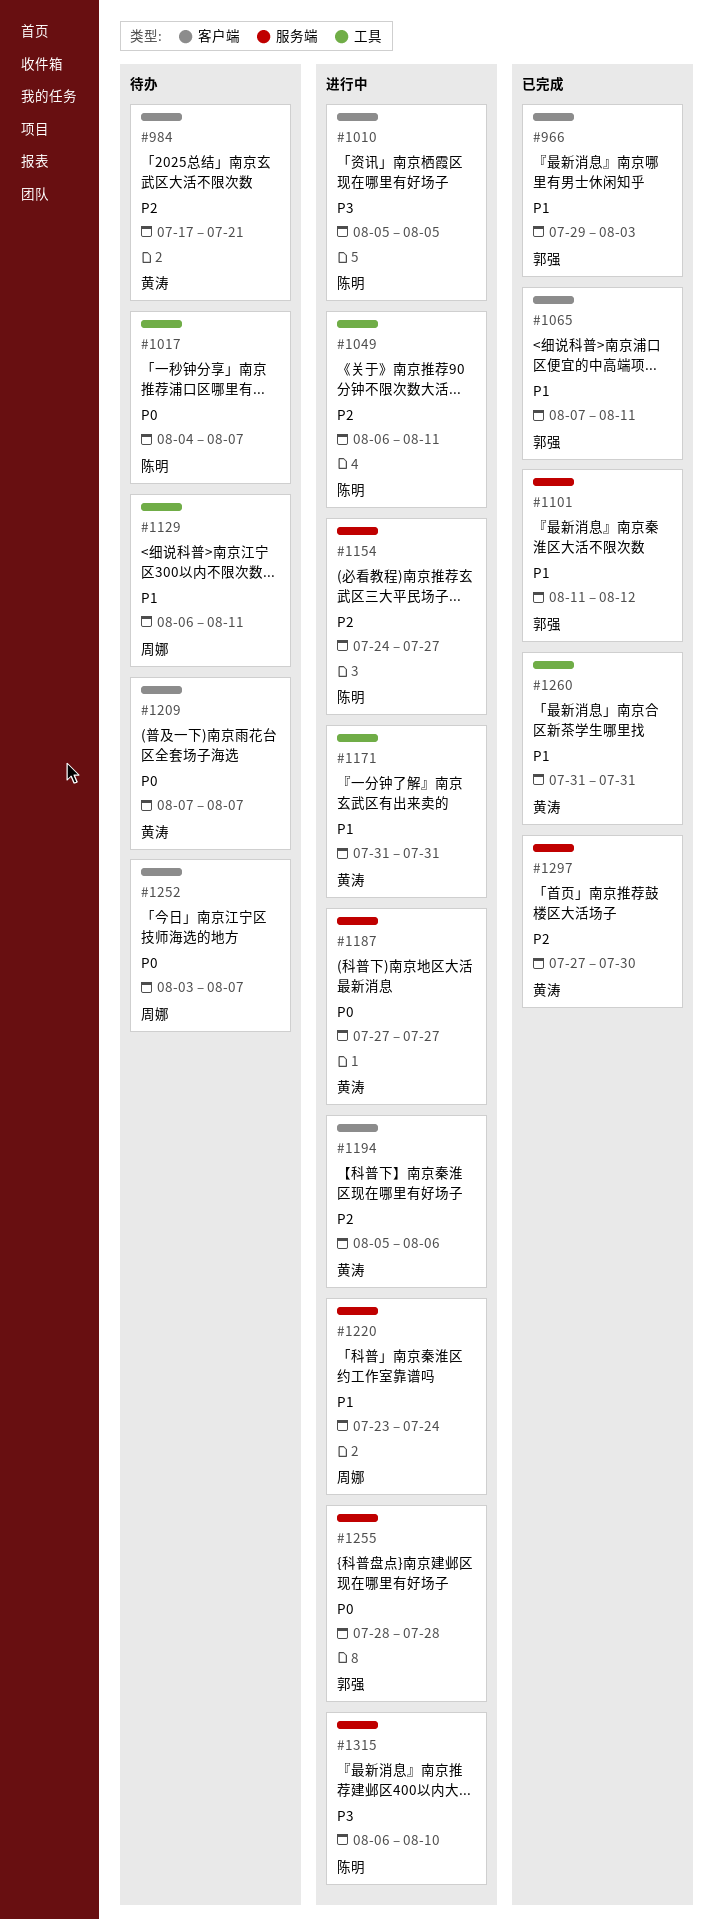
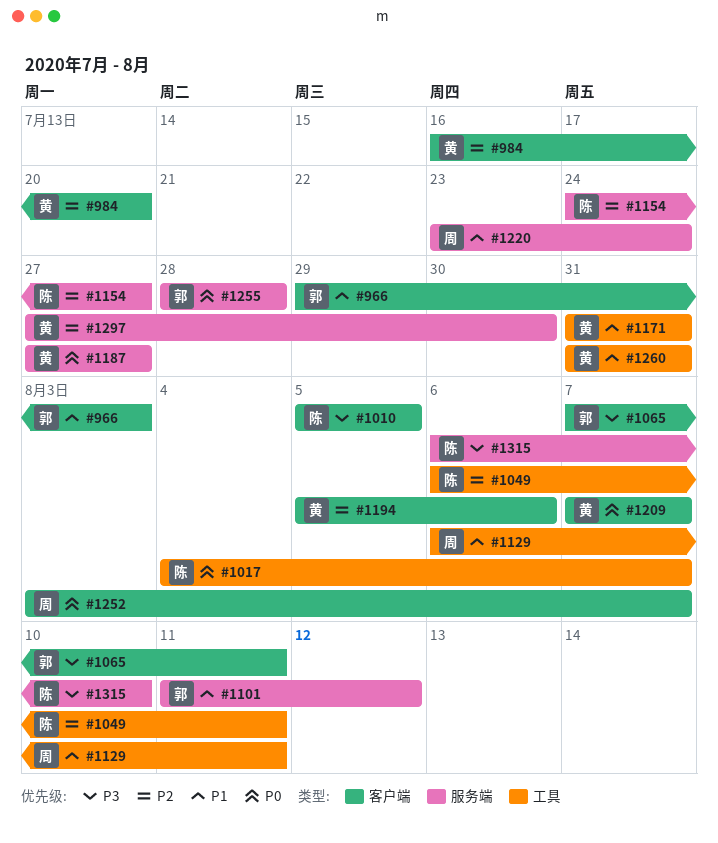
#984, start: Jul 17 -> Jul 16
#984, due: Jul 21 -> Jul 20
#1065, priority: P1 -> P3

